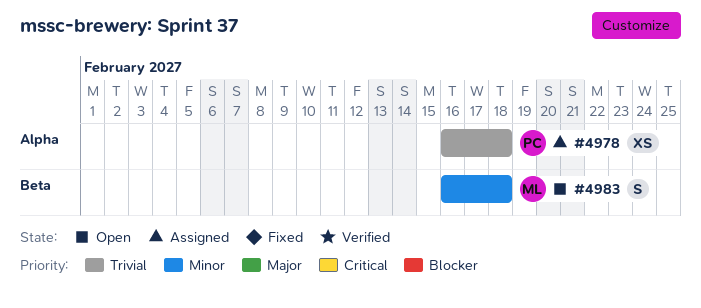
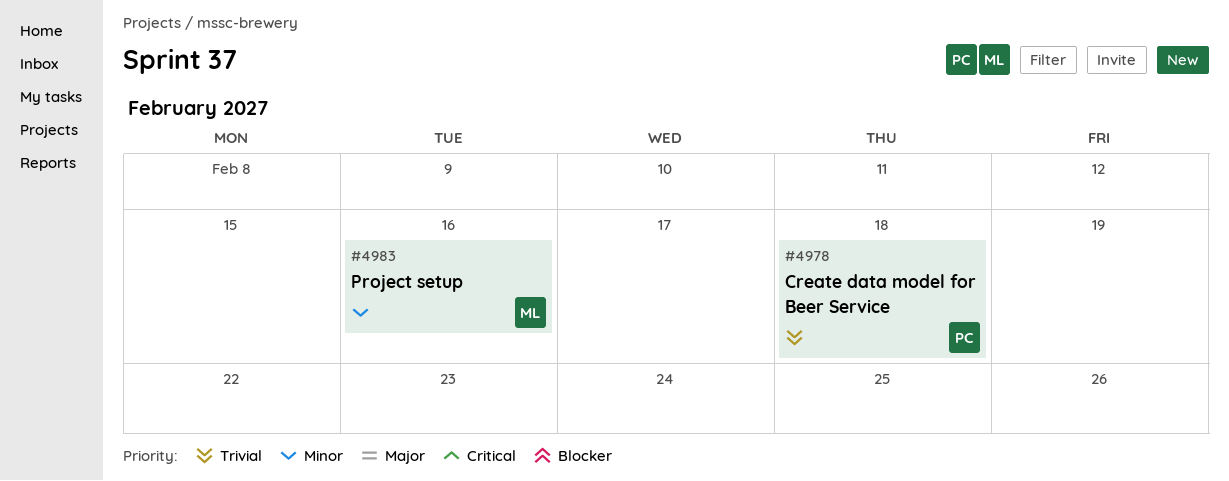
#4983, due: Feb 18 -> Feb 16

